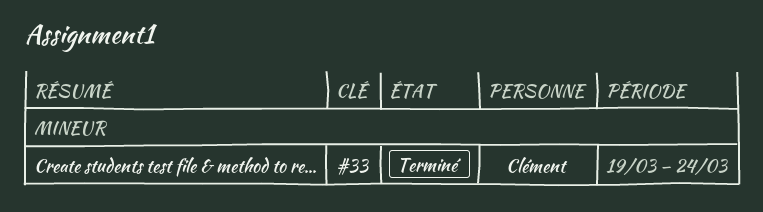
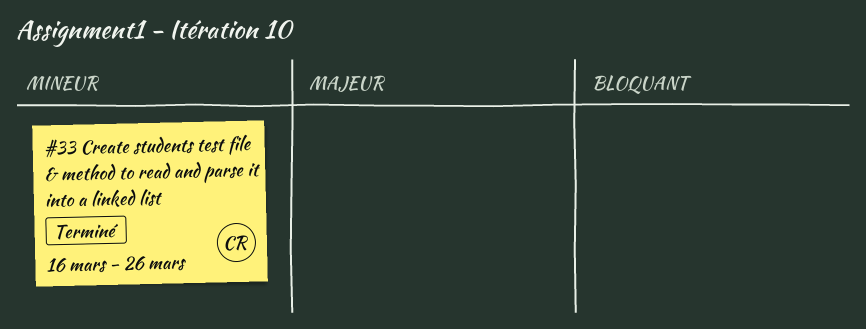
#33, start: Mar 19 -> Mar 16
#33, due: Mar 24 -> Mar 26

